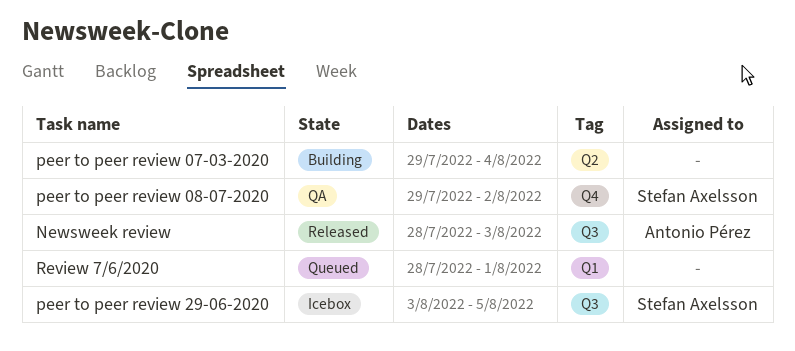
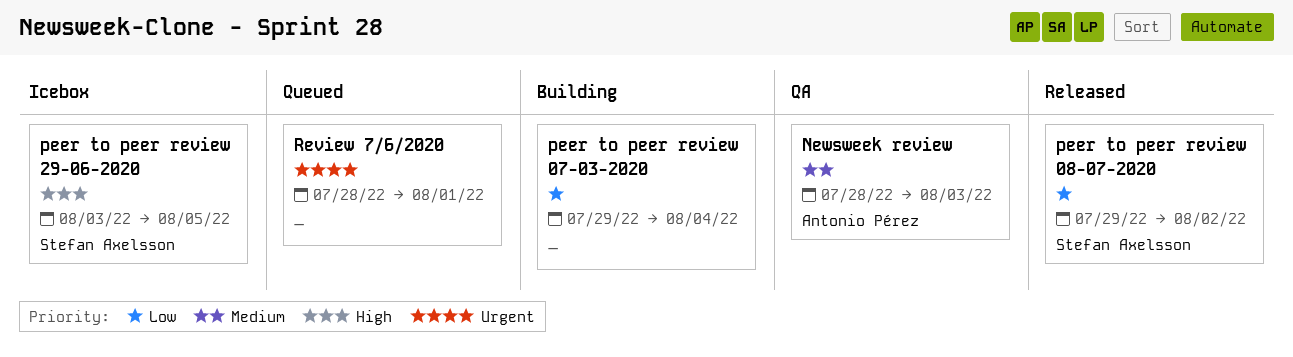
Newsweek review, status: Released -> QA
peer to peer review 08-07-2020, status: QA -> Released

